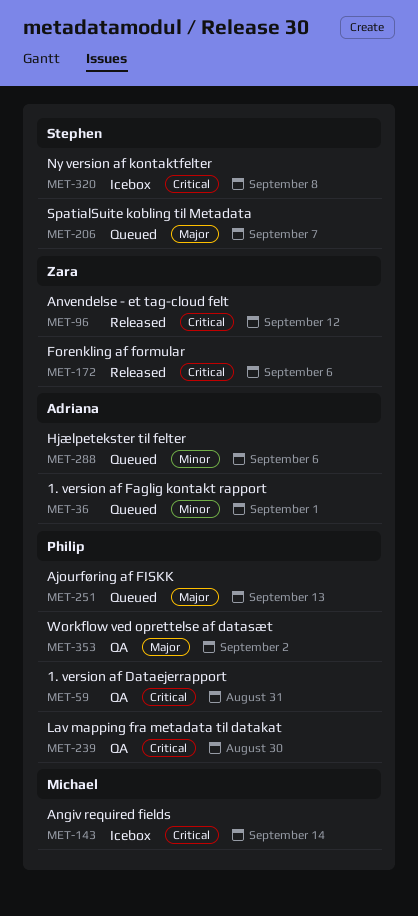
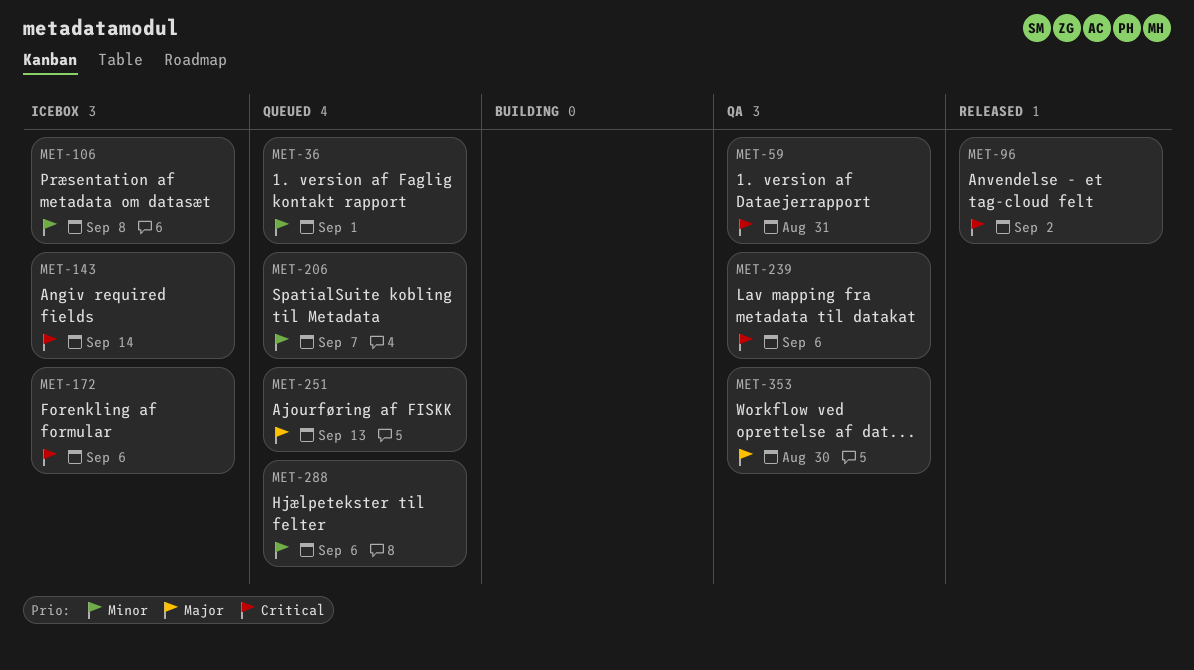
MET-96, due: Sep 12 -> Sep 2
MET-106: none -> present
MET-172, status: Released -> Icebox
MET-206, priority: Major -> Minor
MET-239, due: Aug 30 -> Sep 6
MET-320: present -> none
MET-353, due: Sep 2 -> Aug 30

